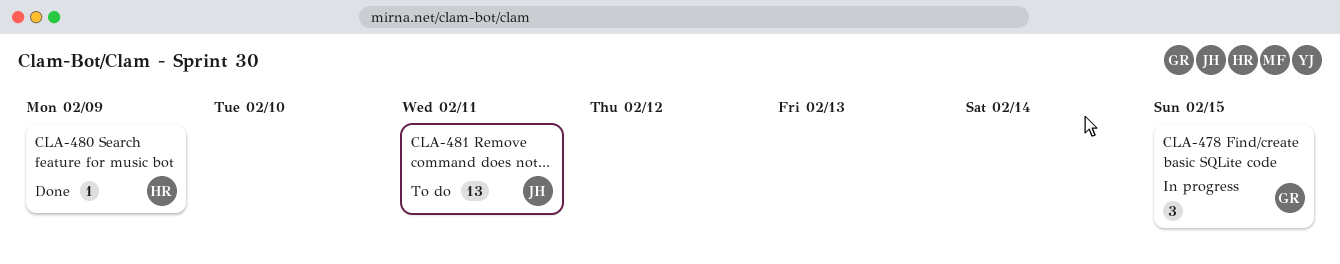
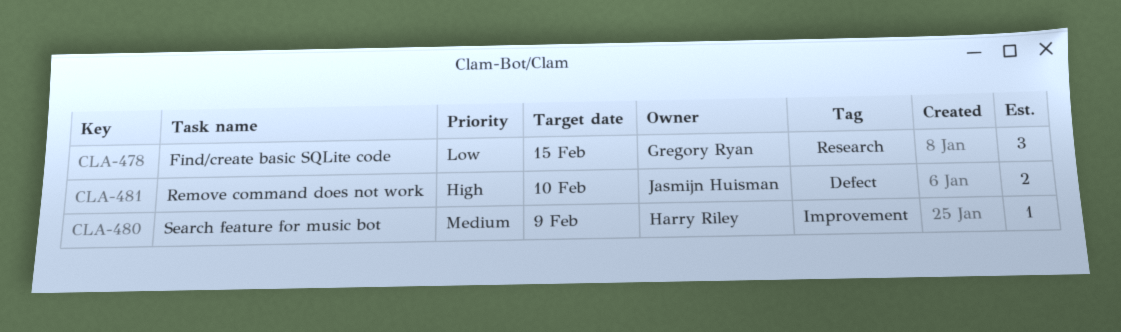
CLA-481, estimate: 13 -> 2
CLA-481, due: Feb 11 -> Feb 10

